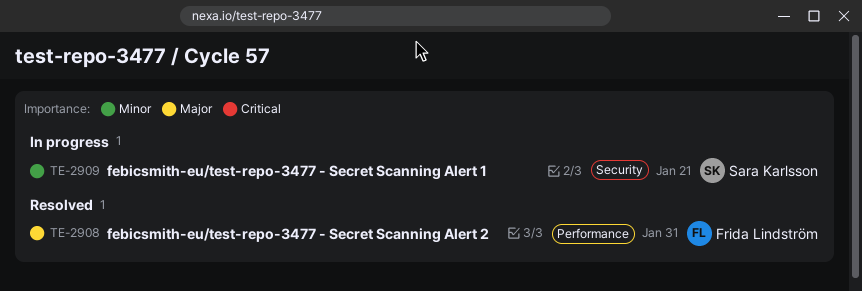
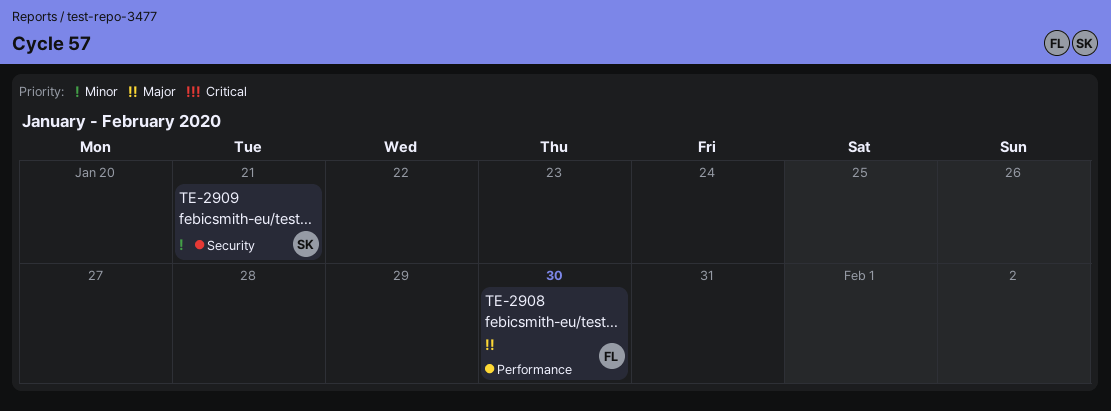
TE-2908, due: Jan 31 -> Jan 30

